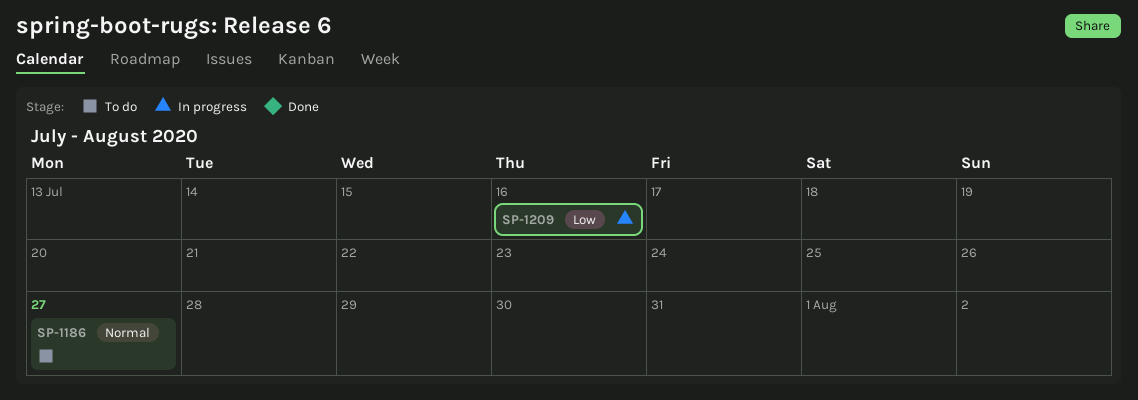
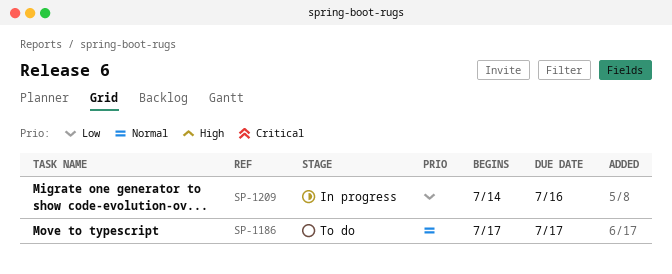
SP-1186, due: Jul 27 -> Jul 17

